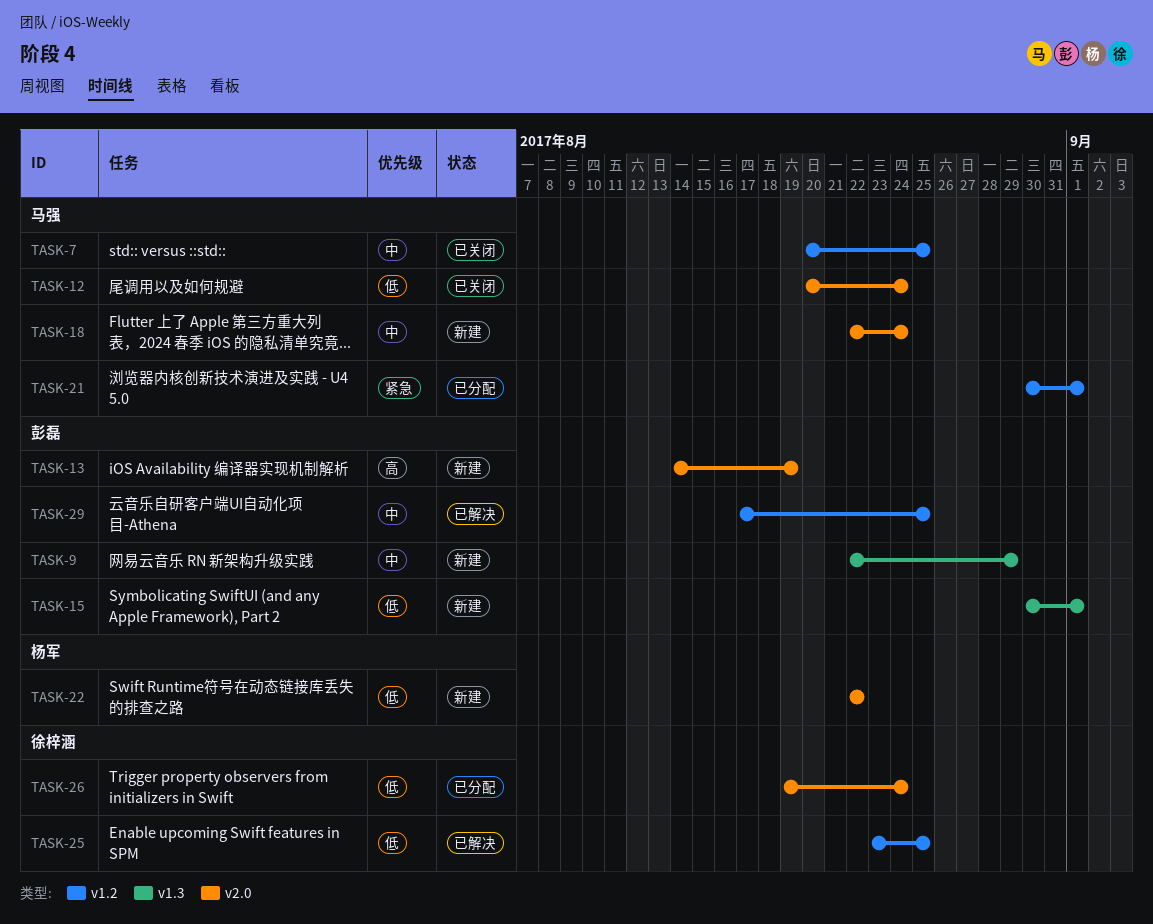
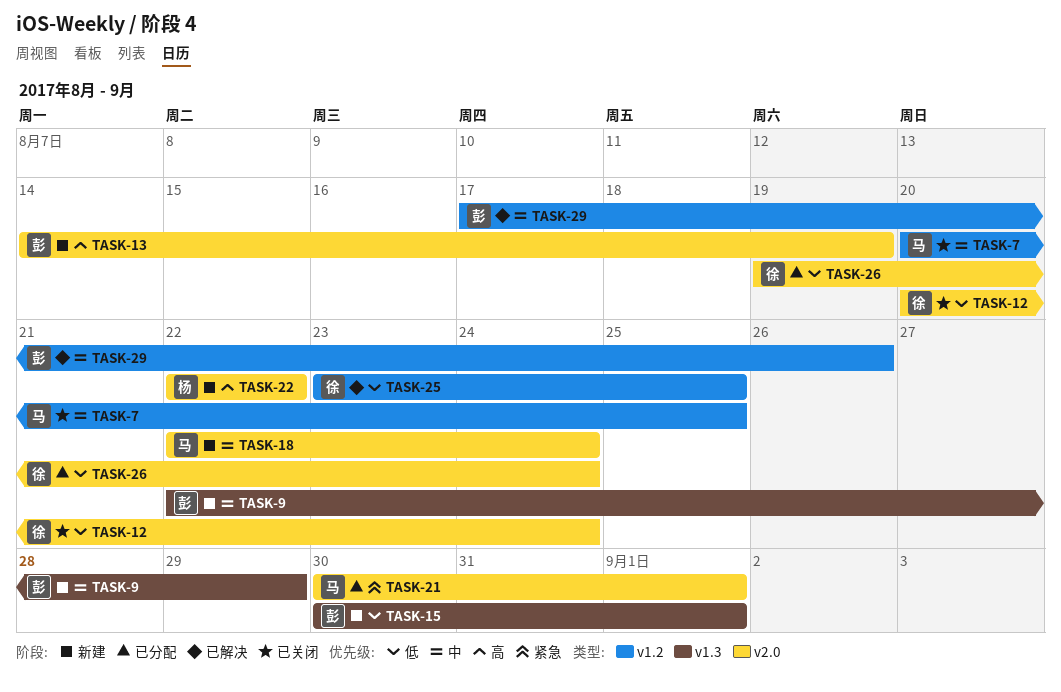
TASK-12, owner: 马强 -> 徐梓涵
TASK-21, label: v1.2 -> v2.0
TASK-22, priority: 低 -> 高
TASK-29, due: Aug 25 -> Aug 26

